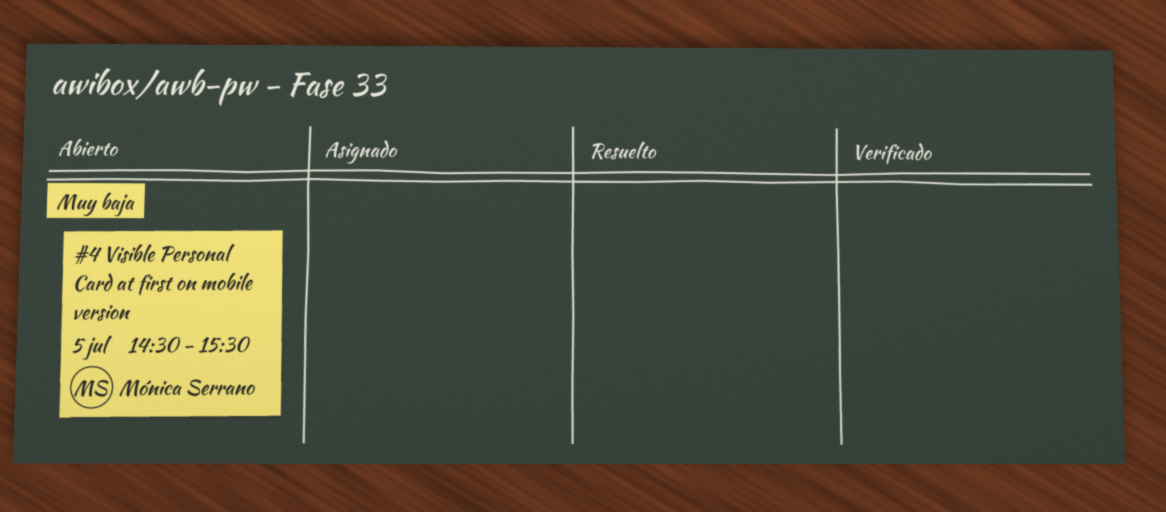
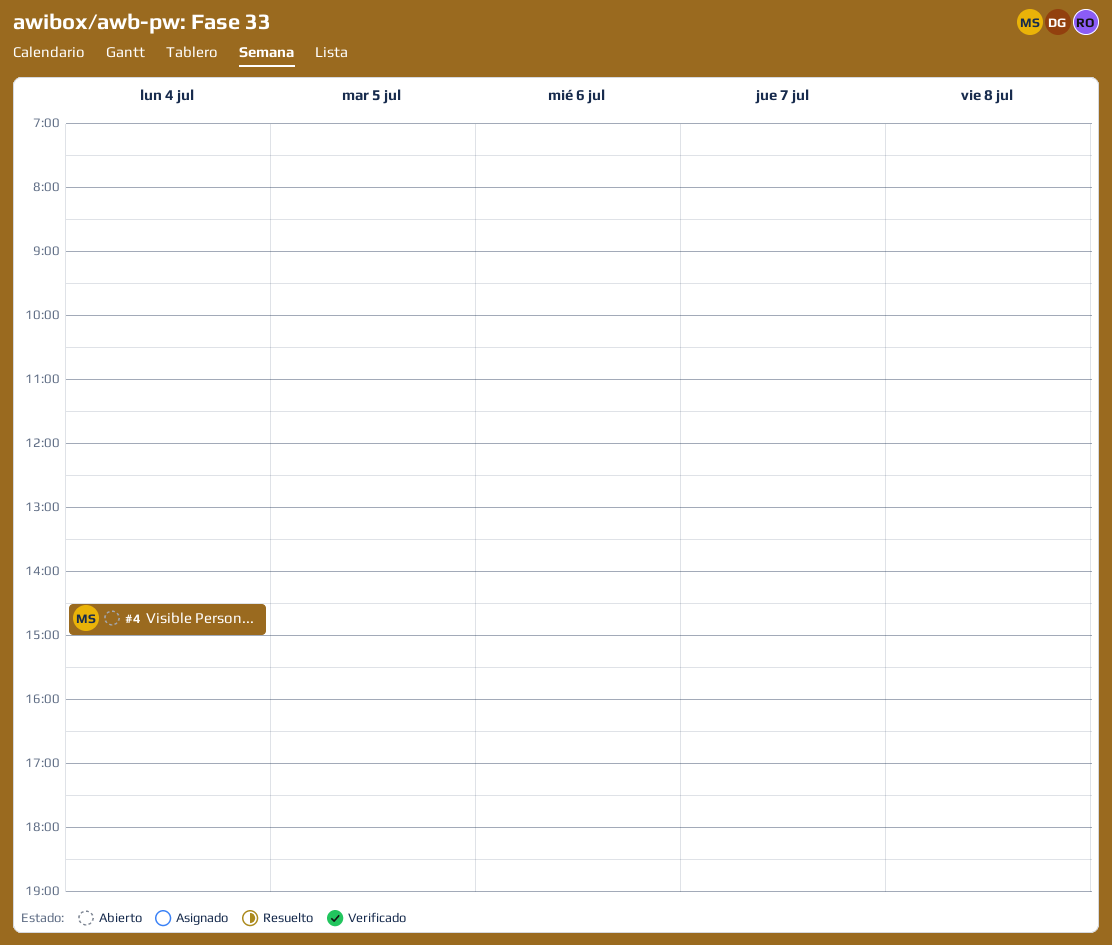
#4, day: Jul 5 -> Jul 4
#4, ends: 15:30 -> 15:00

